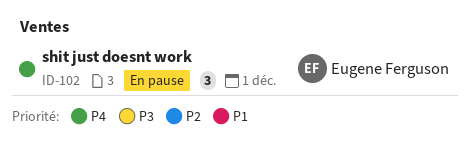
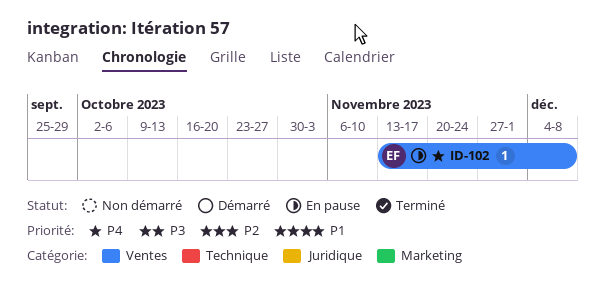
ID-102, estimate: 3 -> 1
ID-102, due: Dec 1 -> Dec 8

